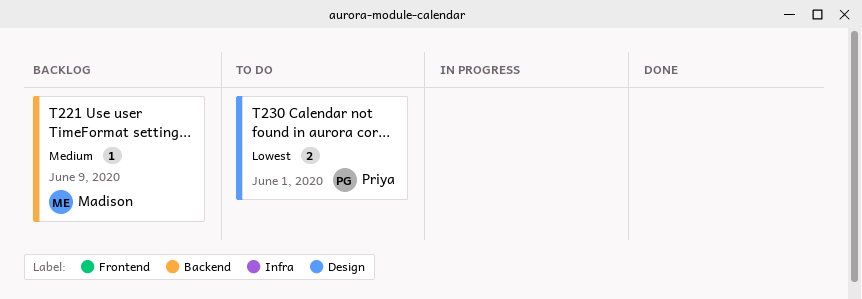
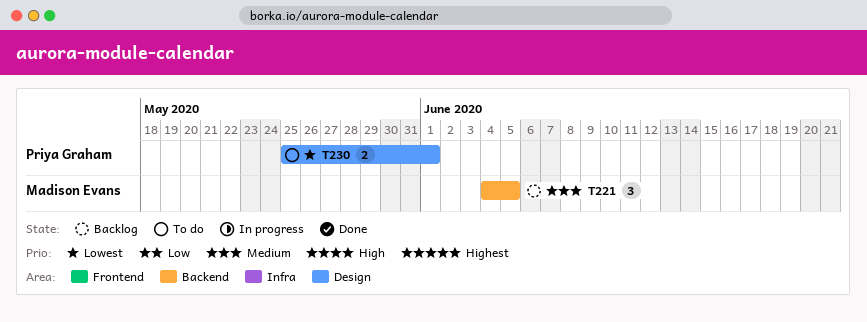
T221, estimate: 1 -> 3
T221, due: Jun 9 -> Jun 5

